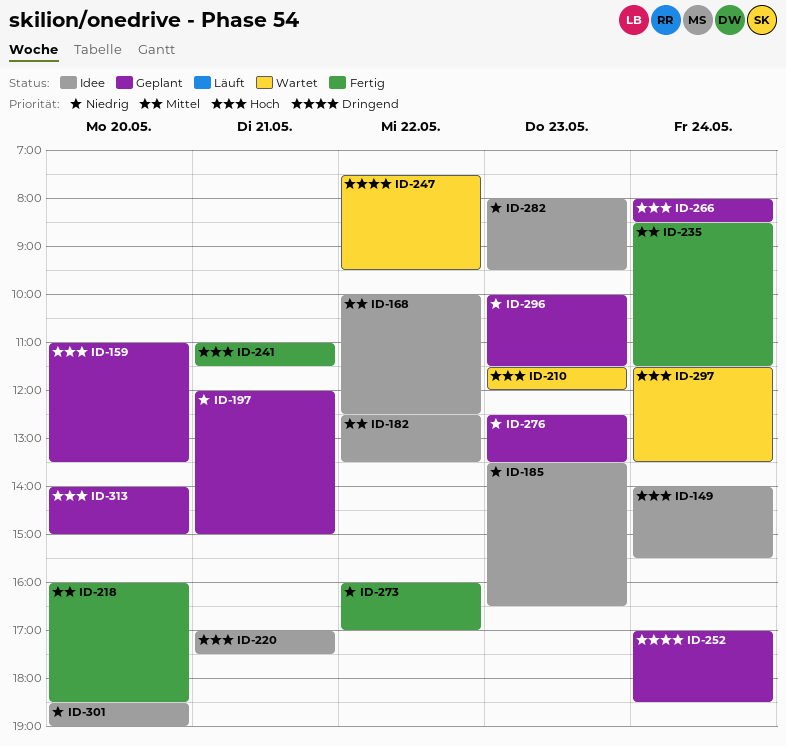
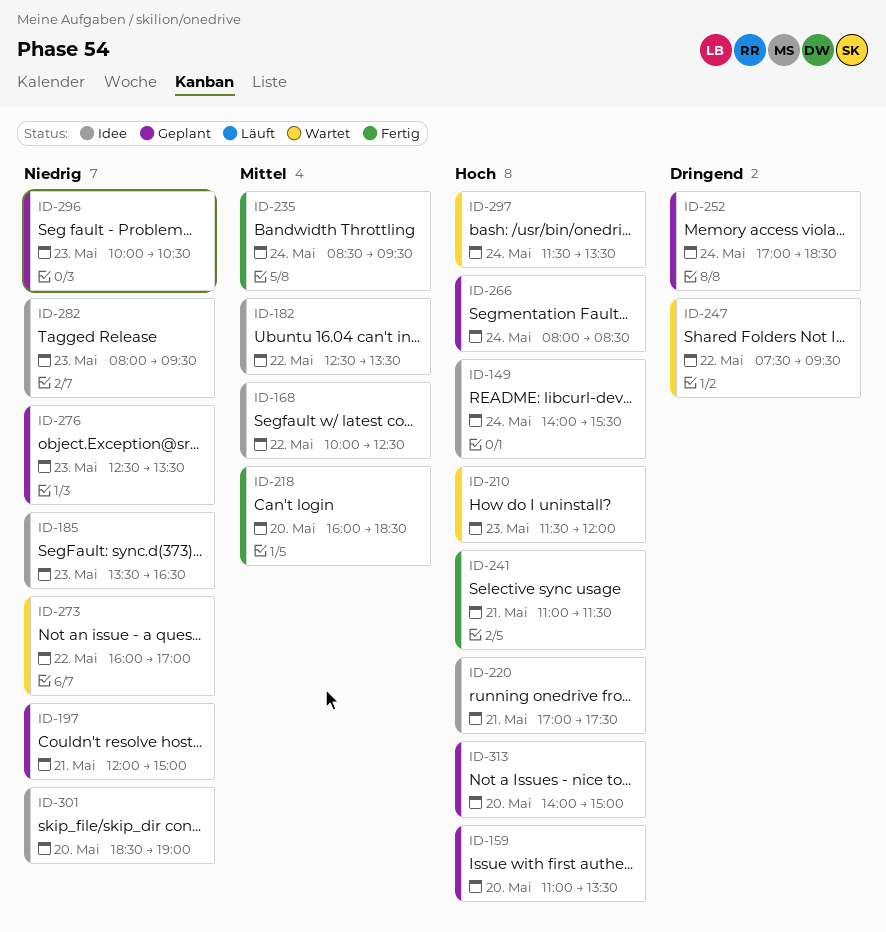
ID-235, ends: 11:30 -> 09:30
ID-273, status: Fertig -> Wartet
ID-296, ends: 11:30 -> 10:30

